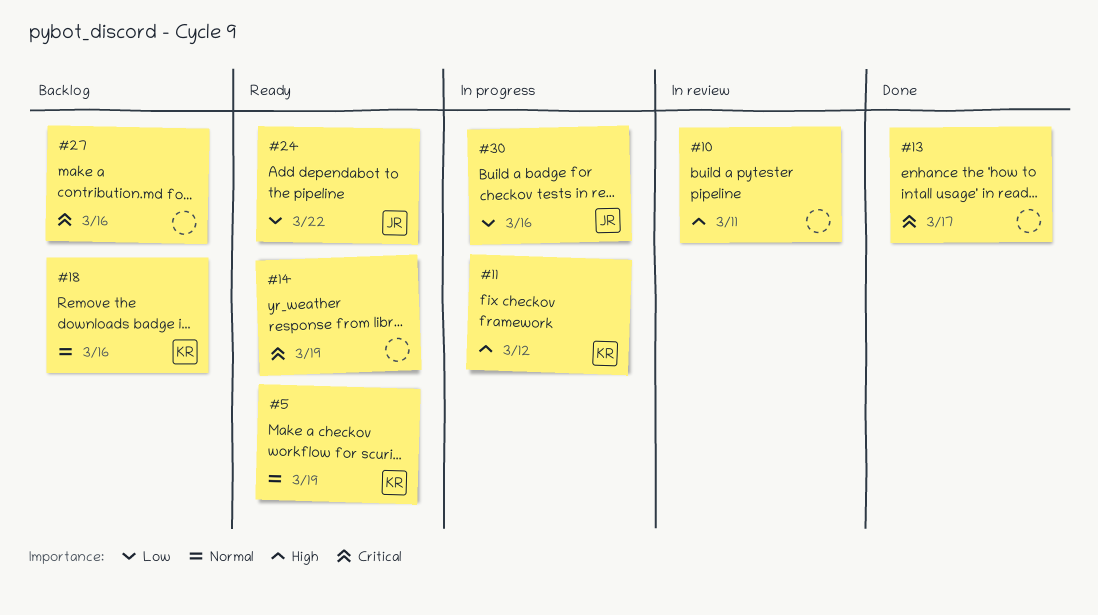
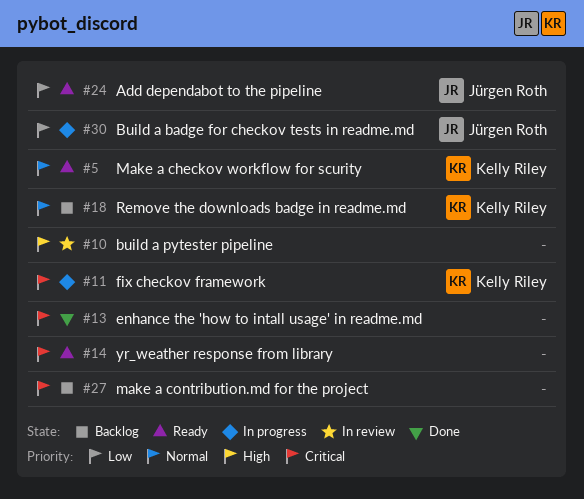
#11, priority: High -> Critical

